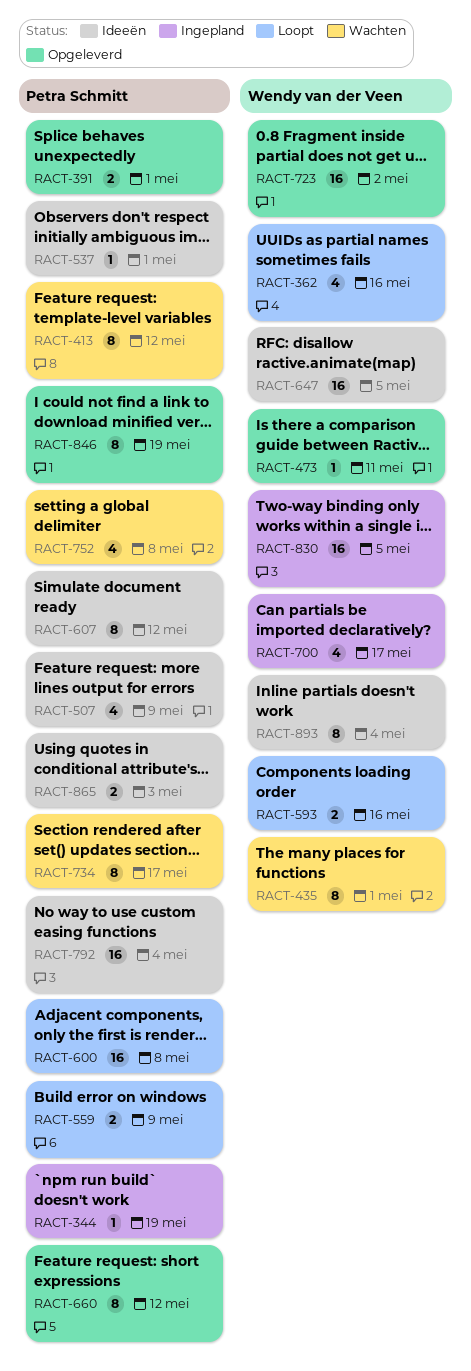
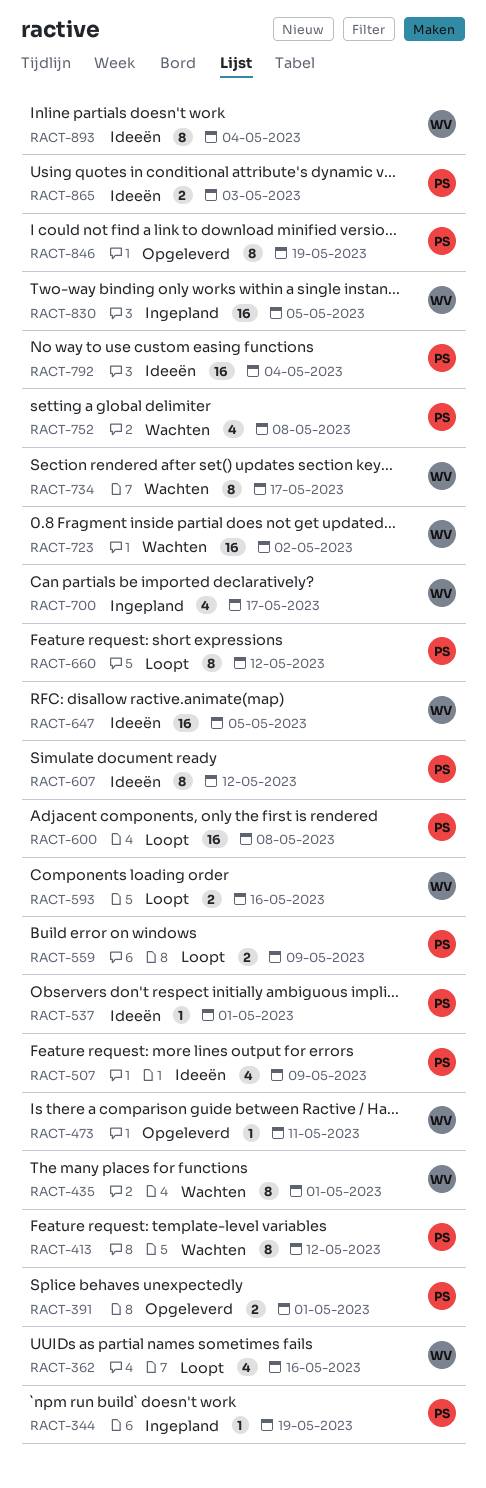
RACT-660, status: Opgeleverd -> Loopt
RACT-723, status: Opgeleverd -> Wachten
RACT-734, owner: Petra Schmitt -> Wendy van der Veen

